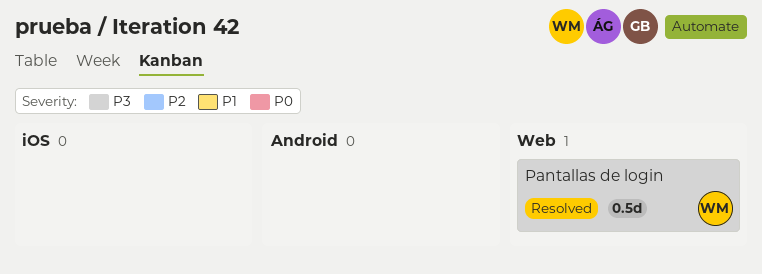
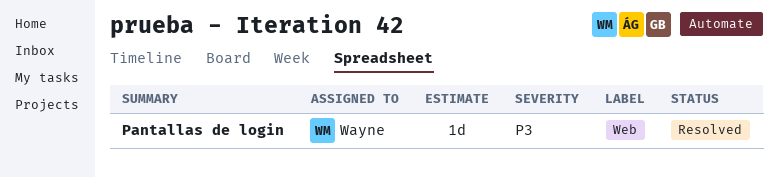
Pantallas de login, estimate: 0.5d -> 1d

